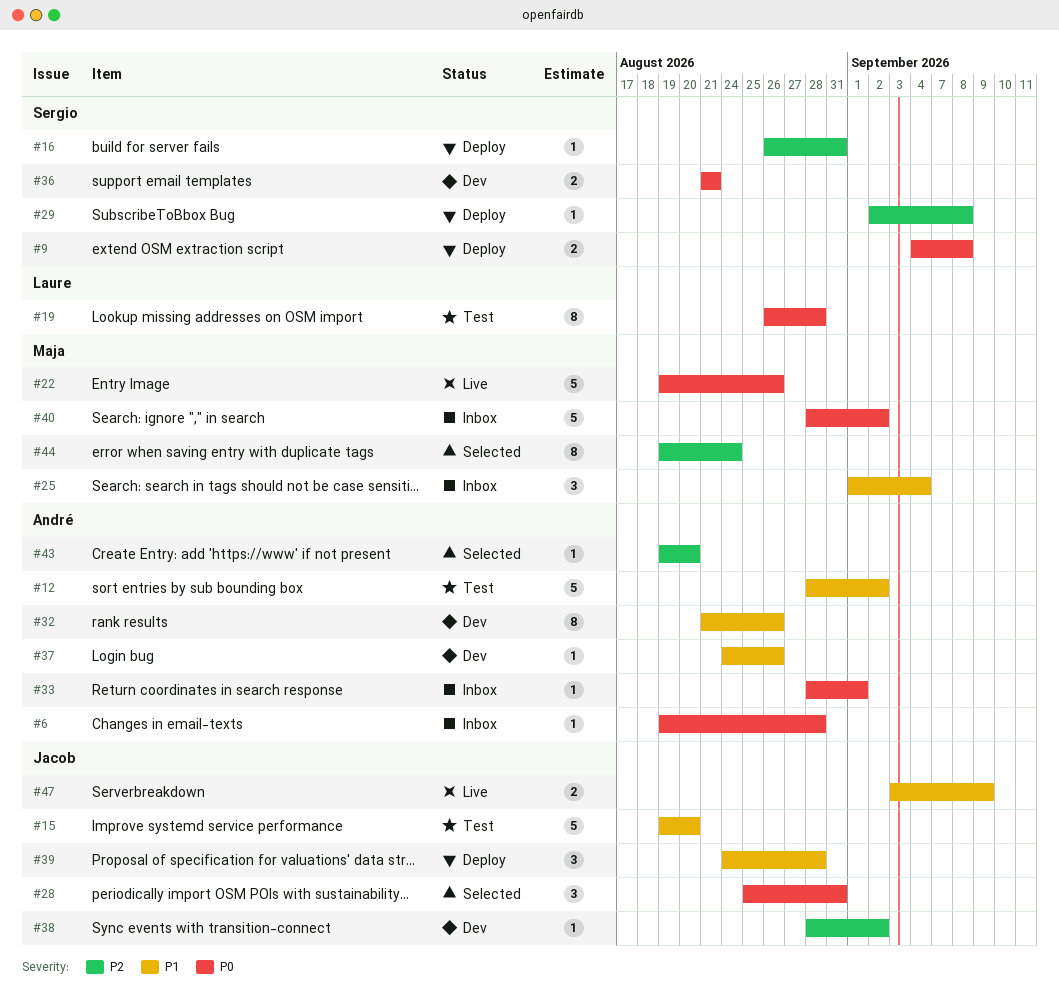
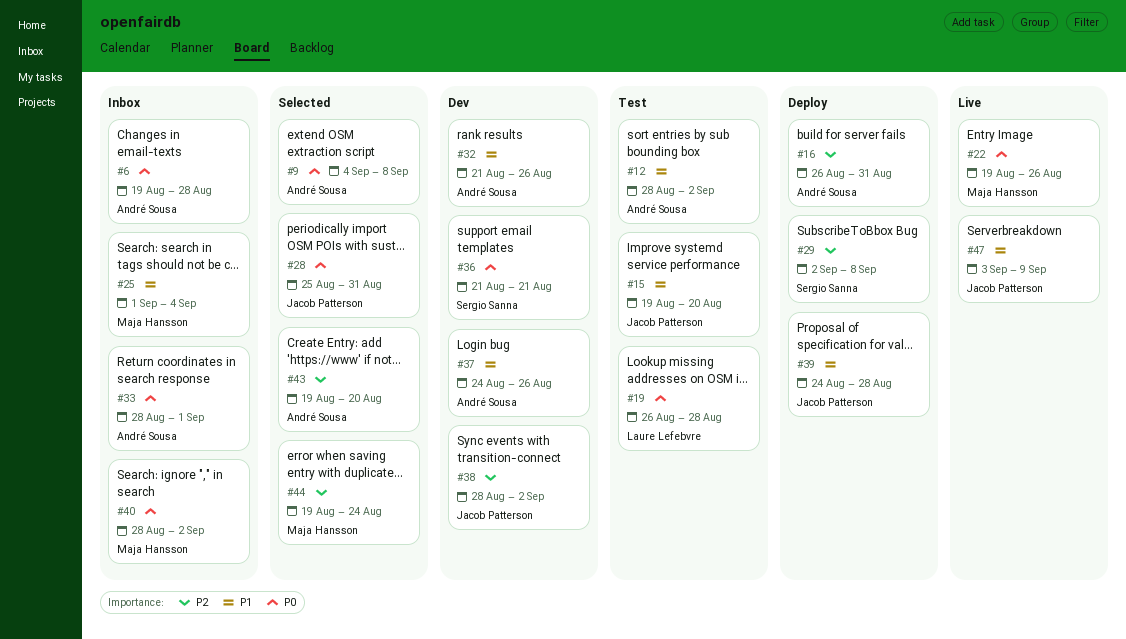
#9, status: Deploy -> Selected
#9, owner: Sergio Sanna -> André Sousa
#16, owner: Sergio Sanna -> André Sousa

